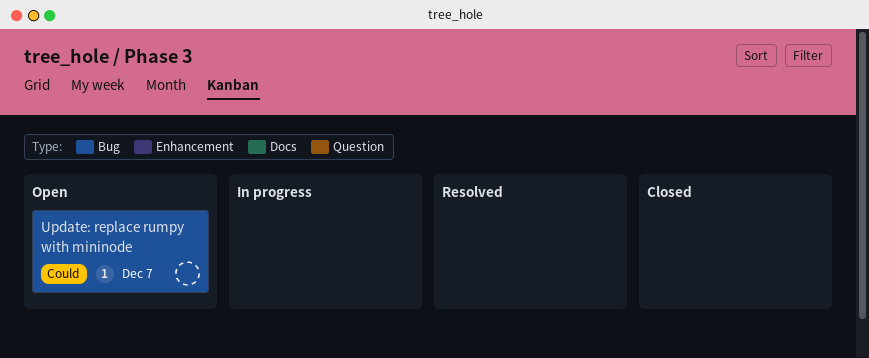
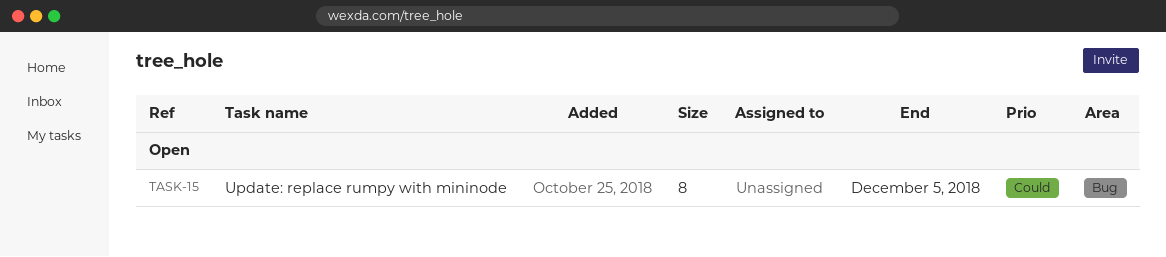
Update: replace rumpy with mininode, estimate: 1 -> 8
Update: replace rumpy with mininode, due: Dec 7 -> Dec 5

